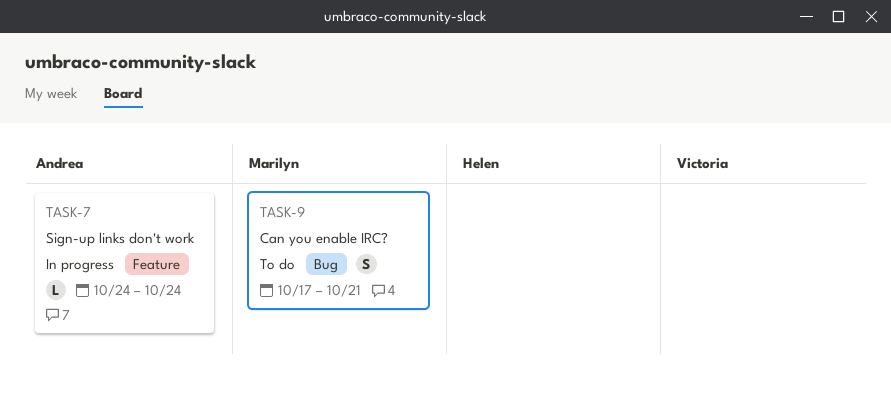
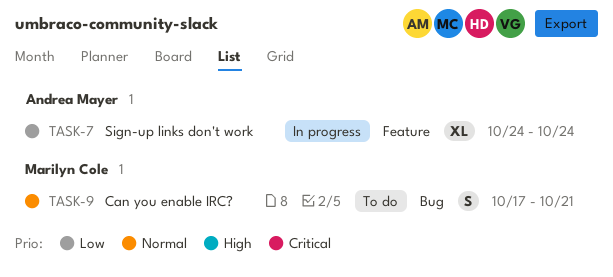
TASK-7, estimate: L -> XL

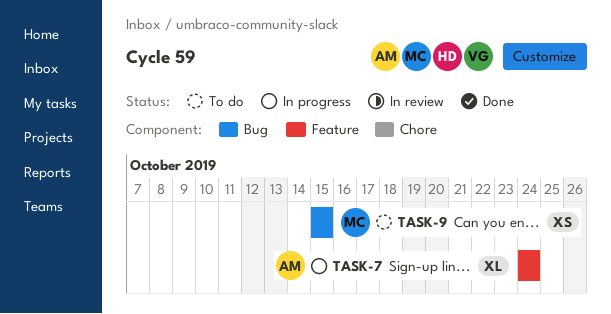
TASK-9, estimate: S -> XS
TASK-9, start: Oct 17 -> Oct 15
TASK-9, due: Oct 21 -> Oct 15

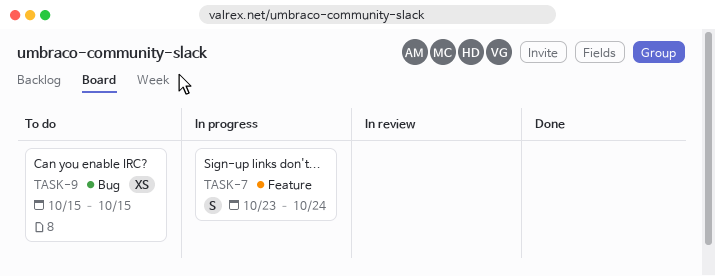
TASK-7, estimate: XL -> S
TASK-7, start: Oct 24 -> Oct 23

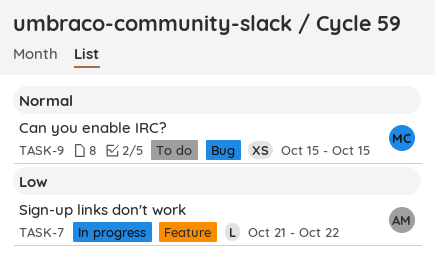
TASK-7, estimate: S -> L
TASK-7, start: Oct 23 -> Oct 21
TASK-7, due: Oct 24 -> Oct 22

